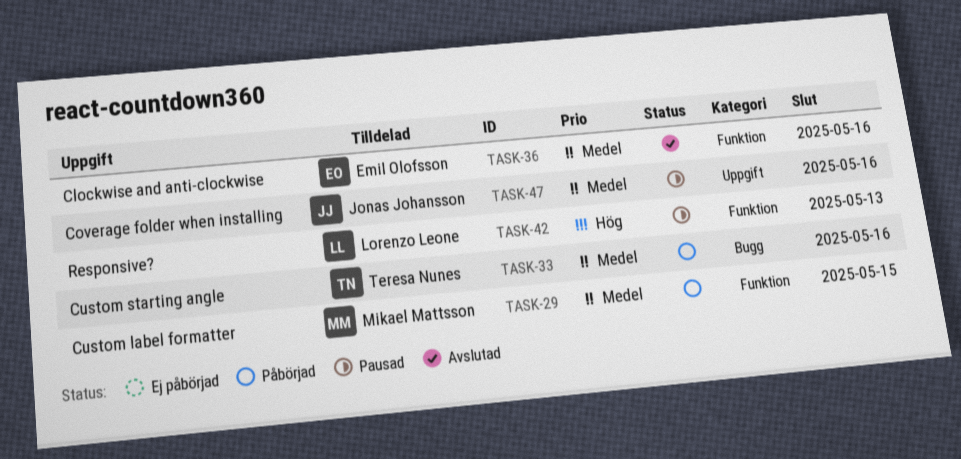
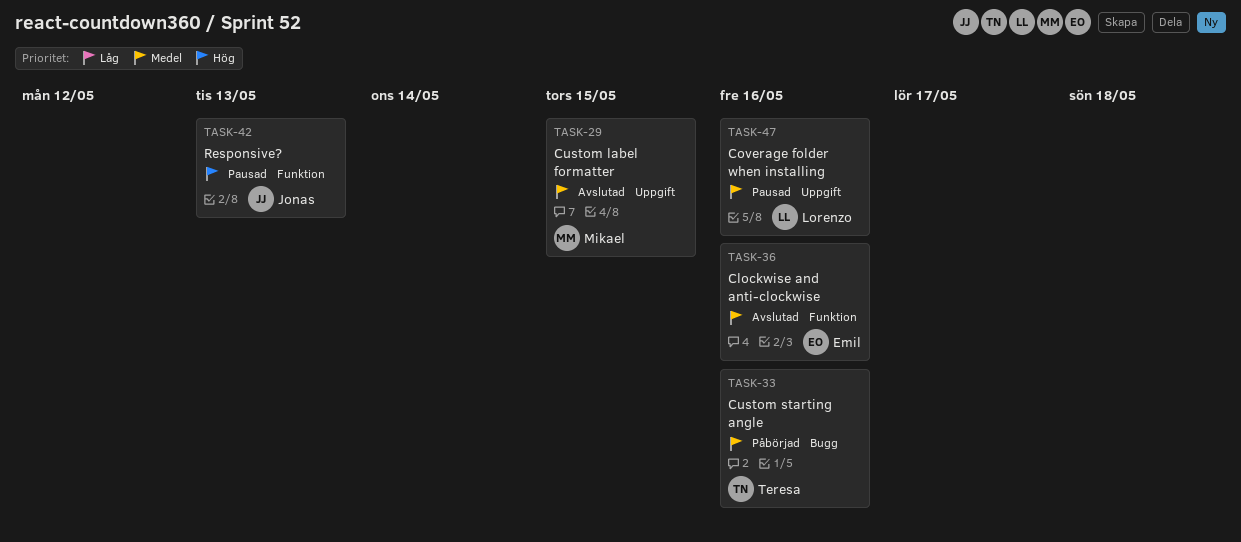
TASK-29, status: Påbörjad -> Avslutad
TASK-29, label: Funktion -> Uppgift
TASK-42, owner: Lorenzo Leone -> Jonas Johansson
TASK-47, owner: Jonas Johansson -> Lorenzo Leone

